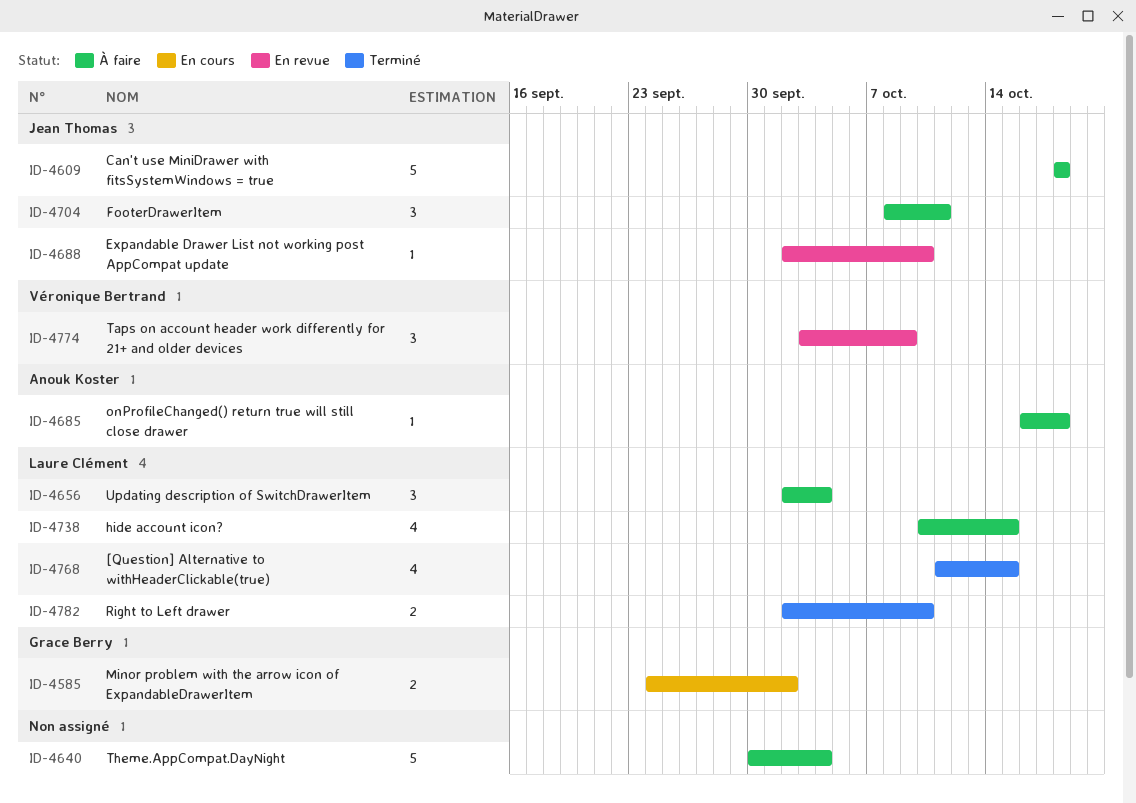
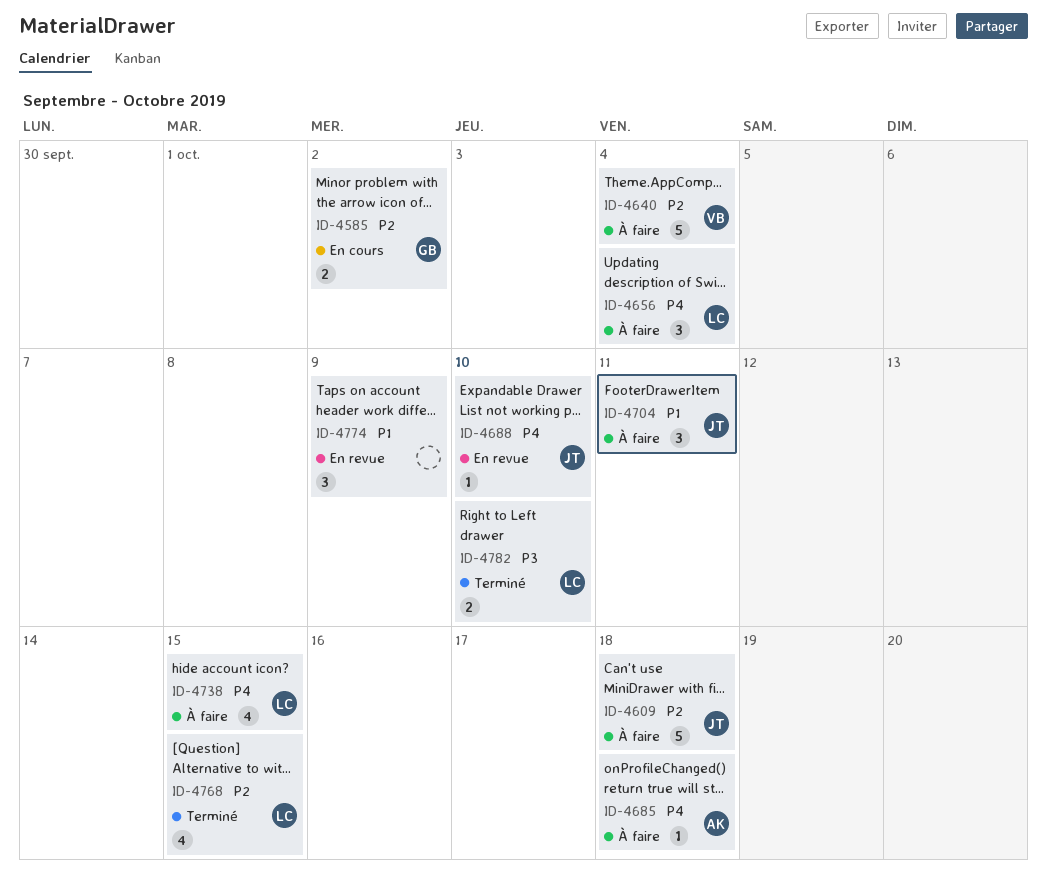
ID-4640, owner: none -> Véronique Bertrand
ID-4774, owner: Véronique Bertrand -> none

